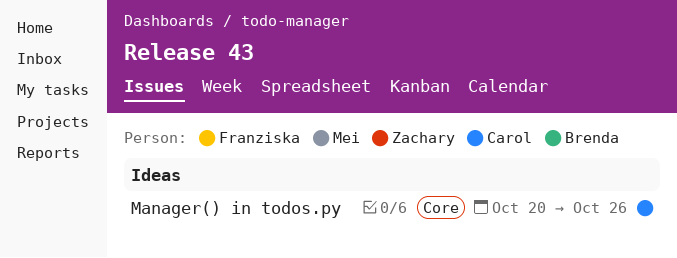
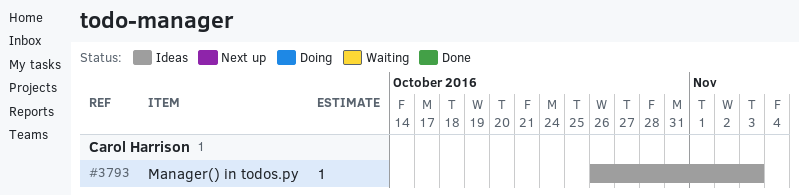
Manager() in todos.py, start: Oct 20 -> Oct 26
Manager() in todos.py, due: Oct 26 -> Nov 3

